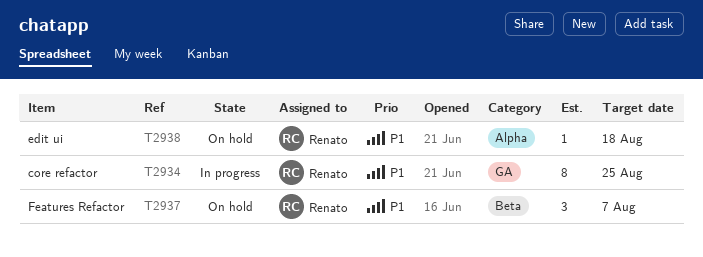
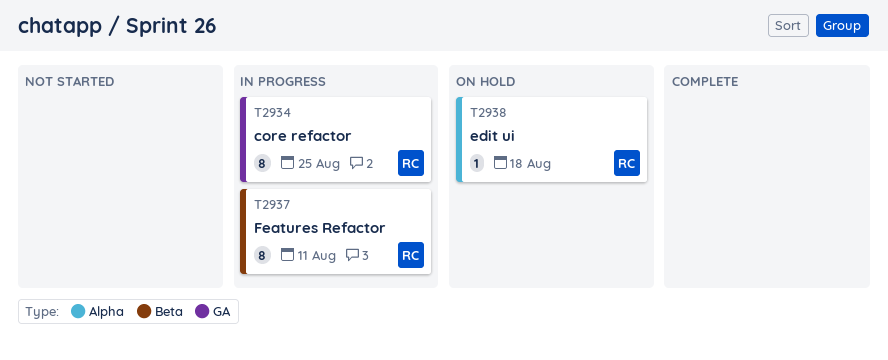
T2937, status: On hold -> In progress
T2937, estimate: 3 -> 8
T2937, due: Aug 7 -> Aug 11

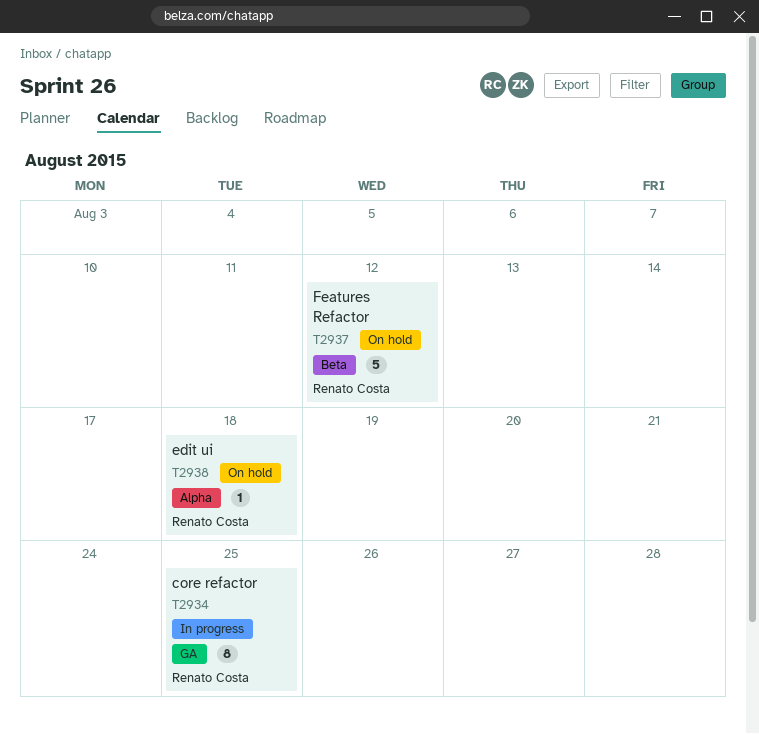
T2937, status: In progress -> On hold
T2937, estimate: 8 -> 5
T2937, due: Aug 11 -> Aug 12

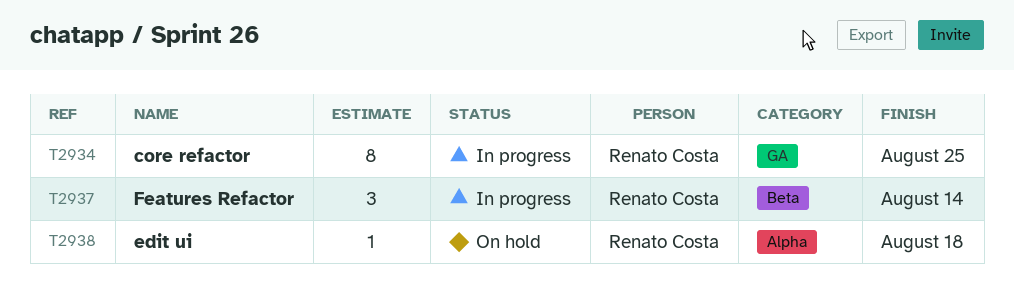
T2937, status: On hold -> In progress
T2937, estimate: 5 -> 3
T2937, due: Aug 12 -> Aug 14

